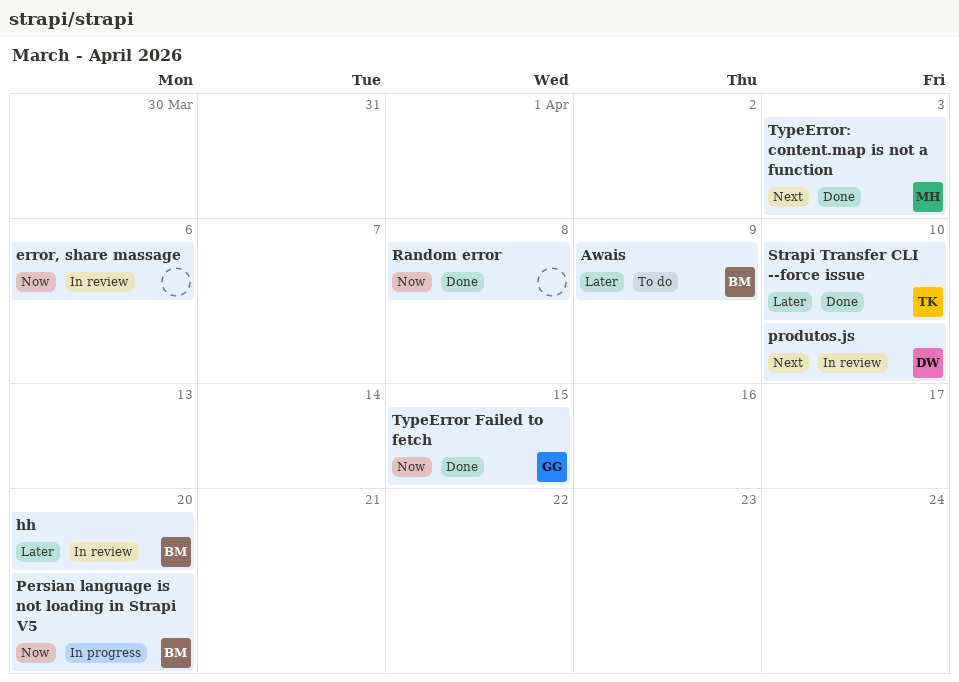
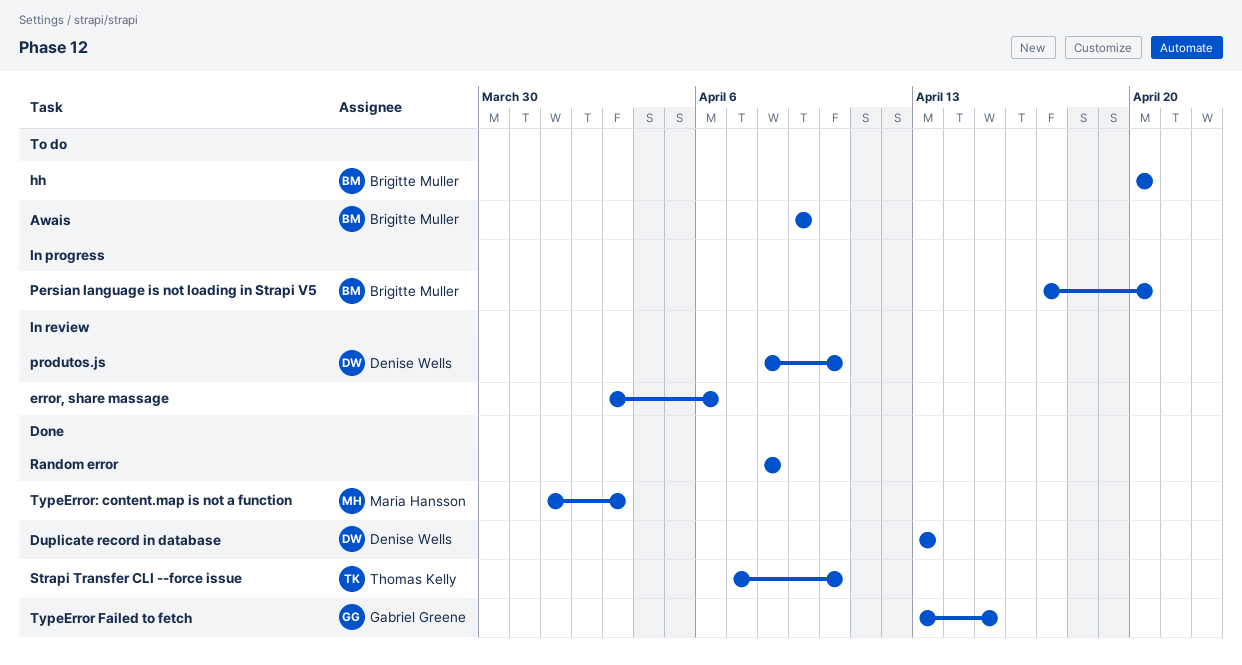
Duplicate record in database: none -> present
hh, status: In review -> To do

